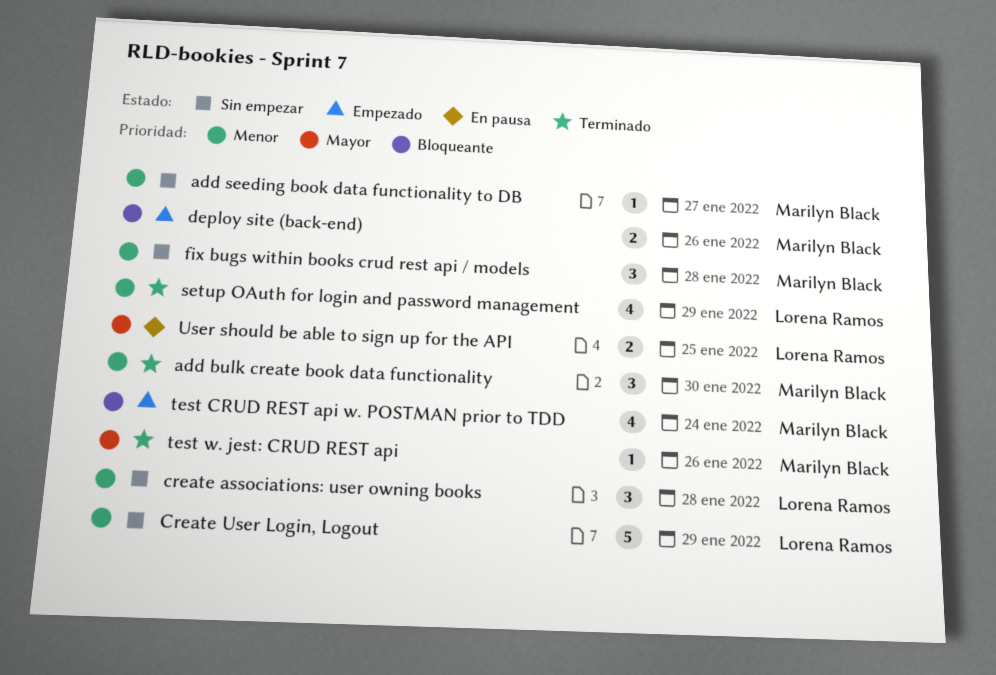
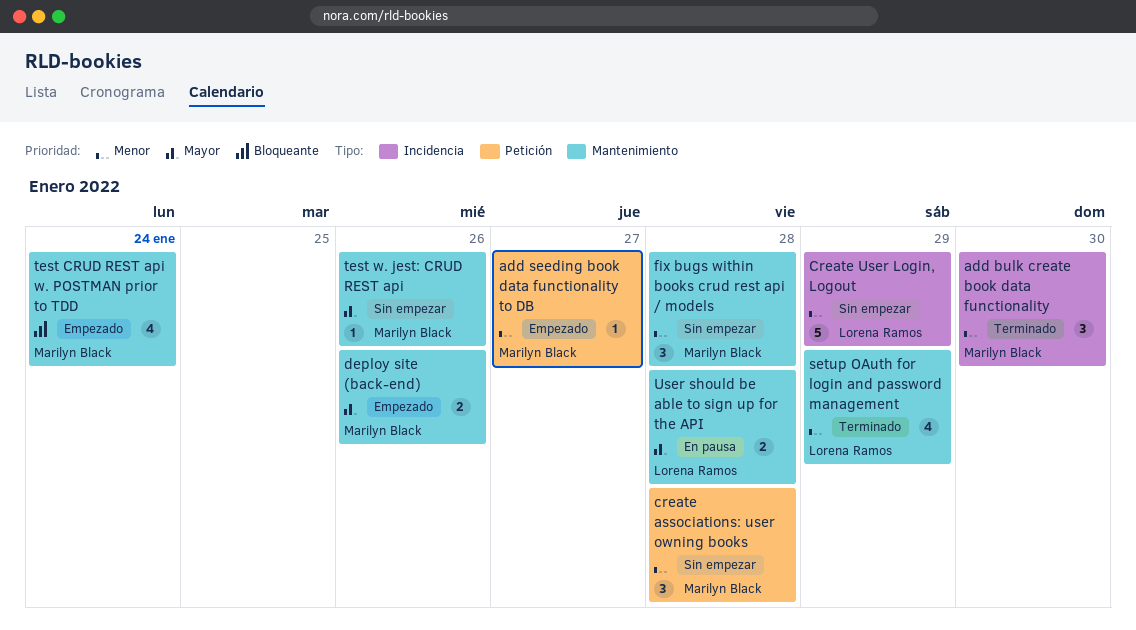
add seeding book data functionality to DB, status: Sin empezar -> Empezado
create associations: user owning books, owner: Lorena Ramos -> Marilyn Black
deploy site (back-end), priority: Bloqueante -> Mayor
test w. jest: CRUD REST api, status: Terminado -> Sin empezar
User should be able to sign up for the API, due: Jan 25 -> Jan 28

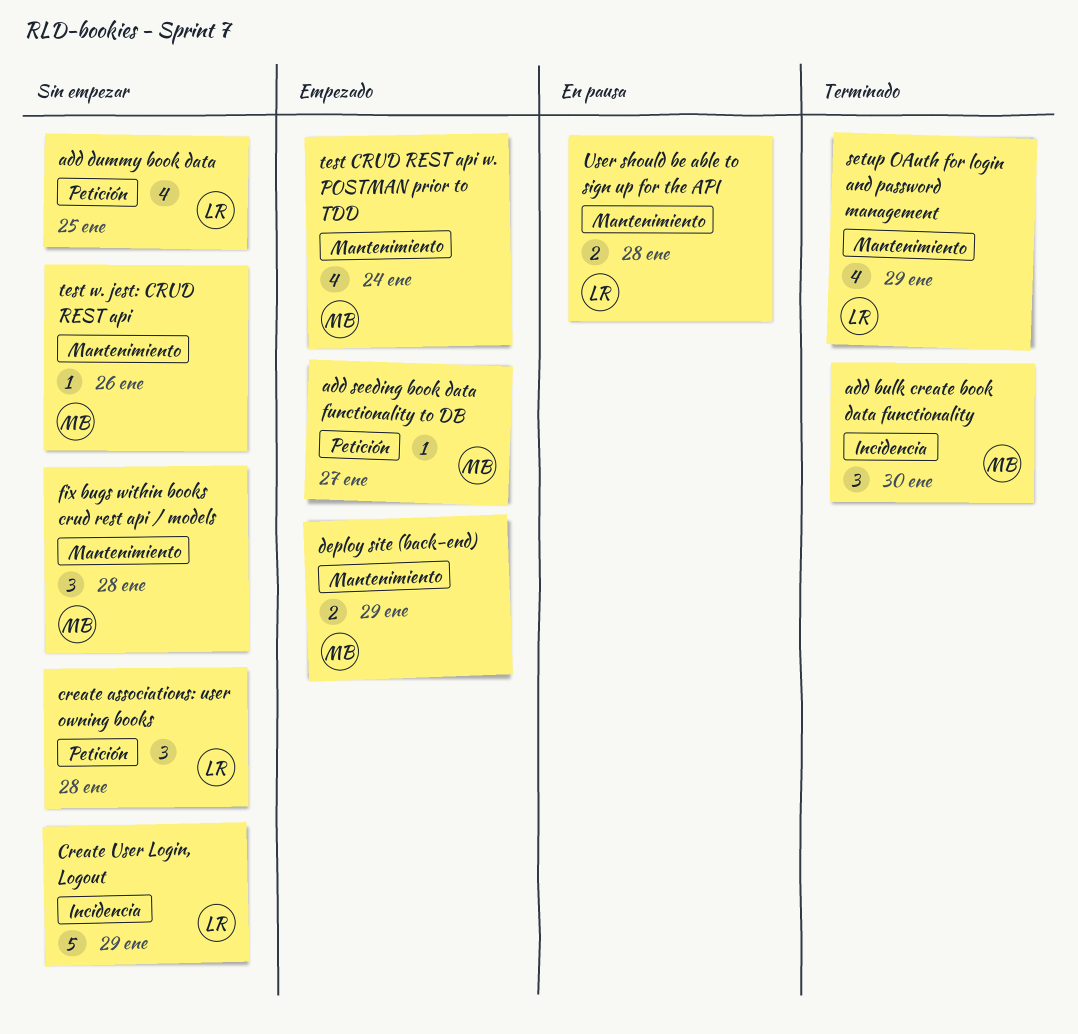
add dummy book data: none -> present
create associations: user owning books, owner: Marilyn Black -> Lorena Ramos
deploy site (back-end), due: Jan 26 -> Jan 29

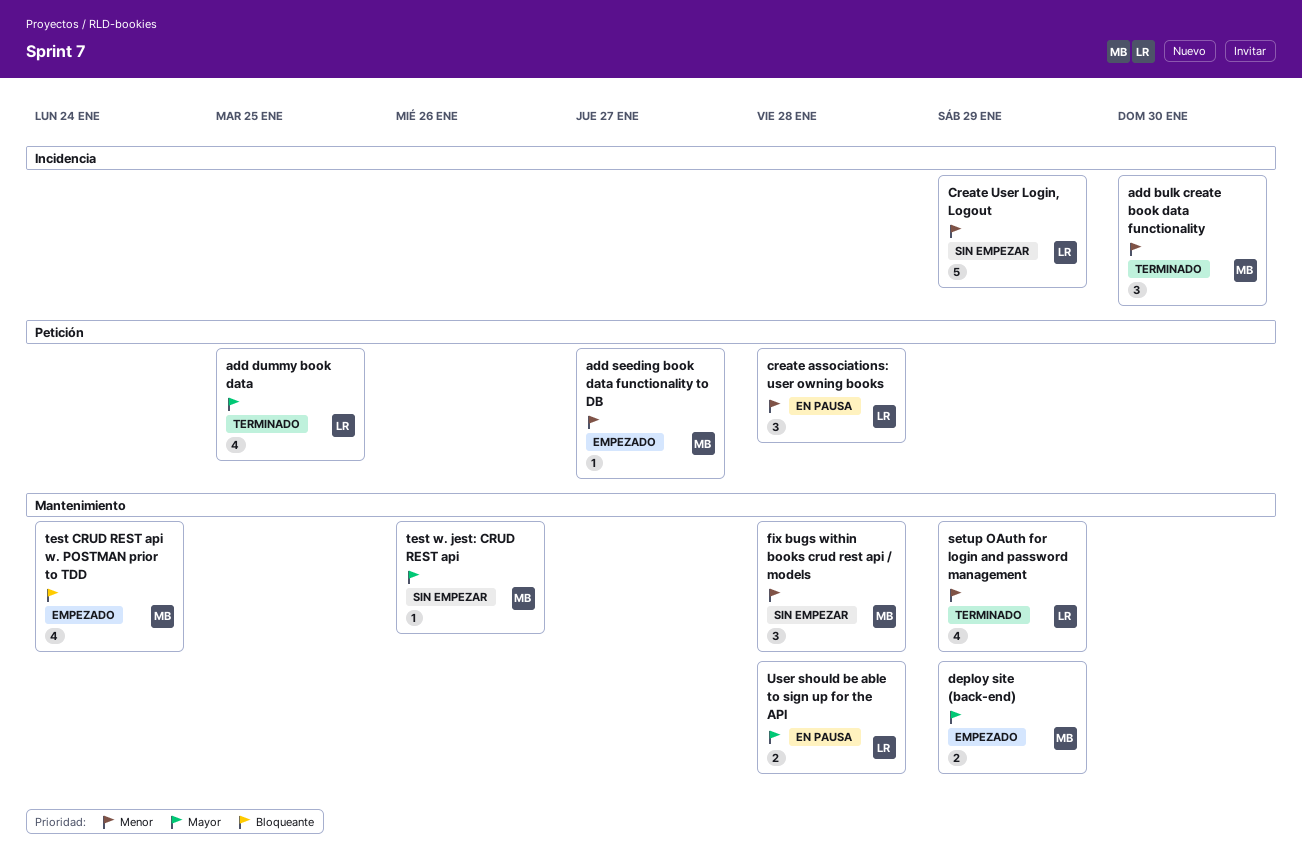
add dummy book data, status: Sin empezar -> Terminado
create associations: user owning books, status: Sin empezar -> En pausa

